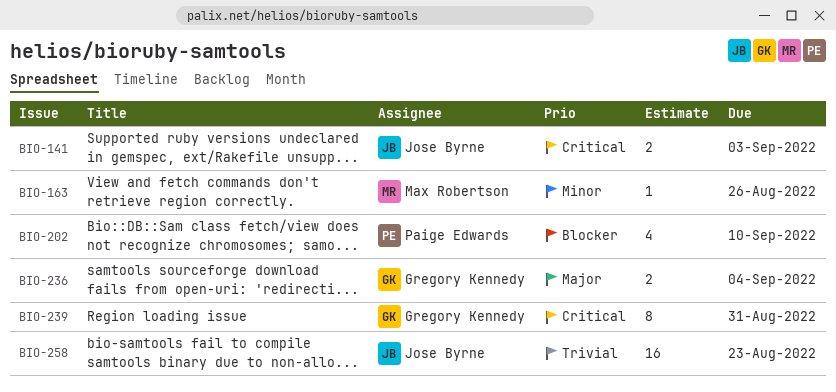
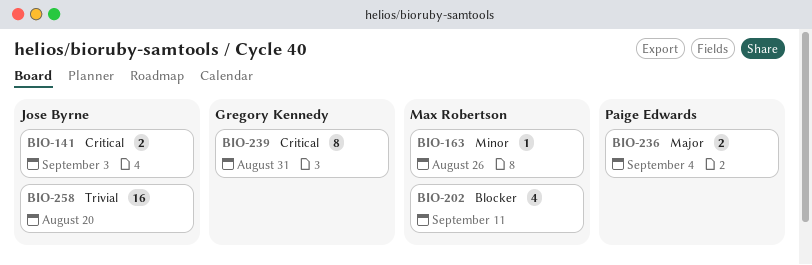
BIO-202, owner: Paige Edwards -> Max Robertson
BIO-202, due: Sep 10 -> Sep 11
BIO-236, owner: Gregory Kennedy -> Paige Edwards
BIO-258, due: Aug 23 -> Aug 20

